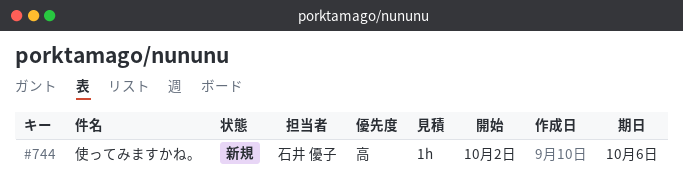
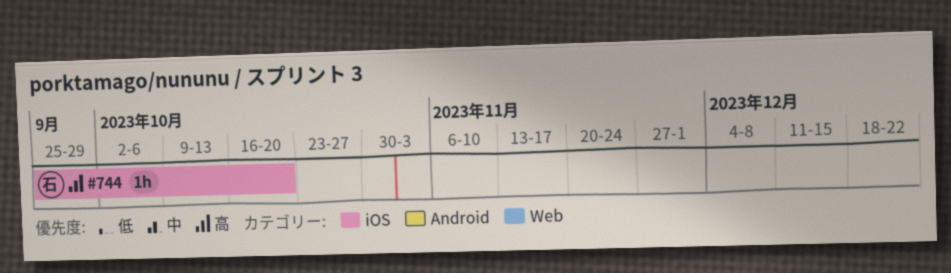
#744, start: Oct 2 -> Sep 25
#744, due: Oct 6 -> Oct 20

